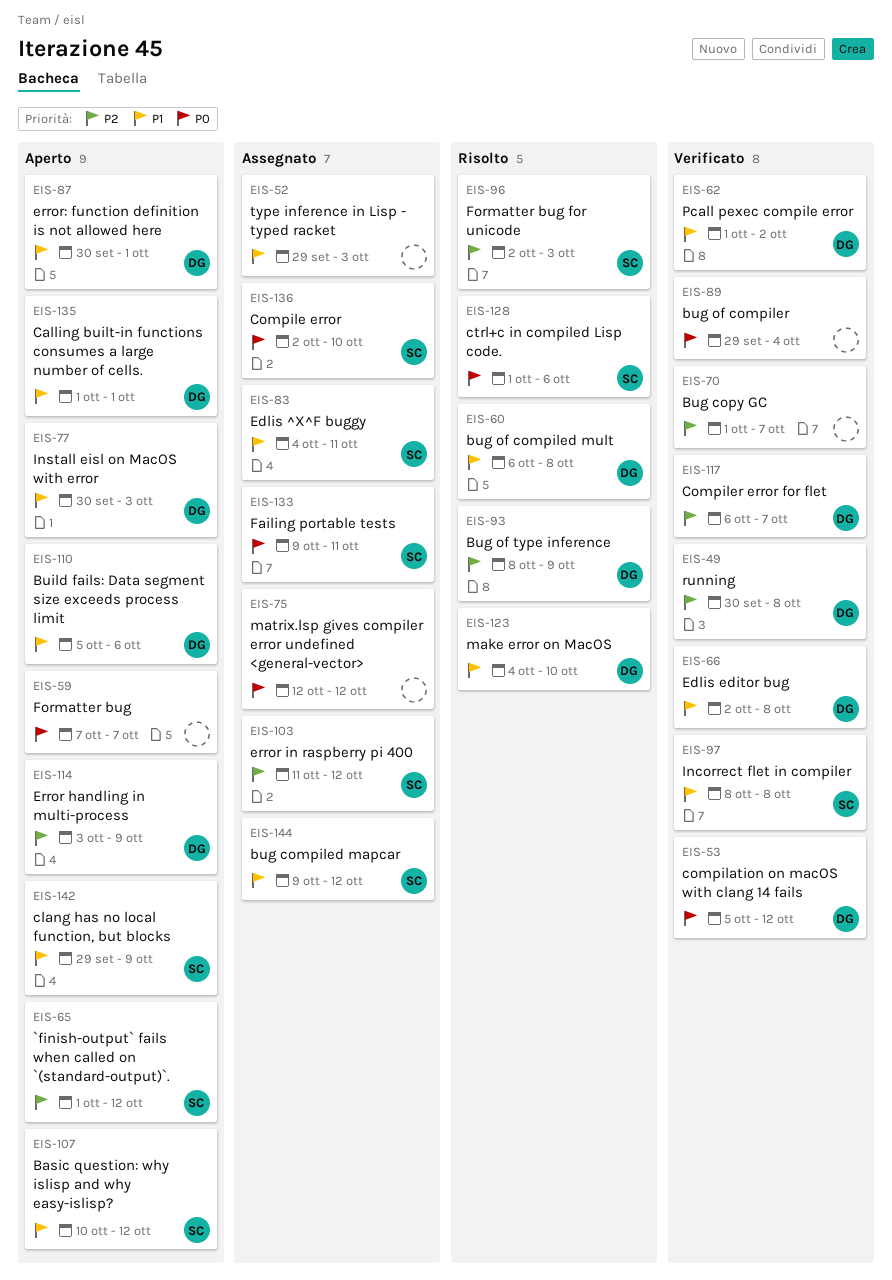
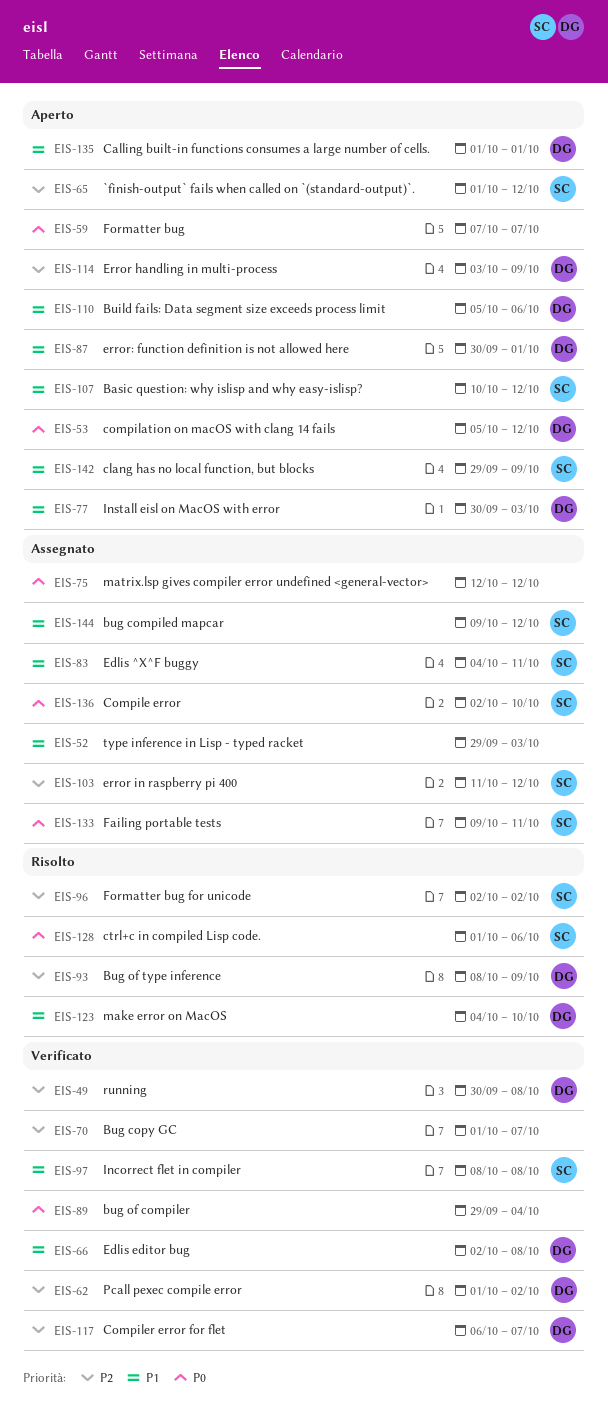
EIS-53, status: Verificato -> Aperto
EIS-60: present -> none
EIS-62, priority: P1 -> P2
EIS-96, due: Oct 3 -> Oct 2

